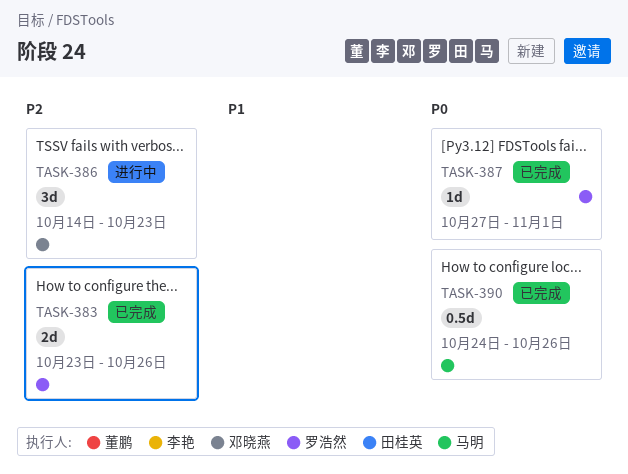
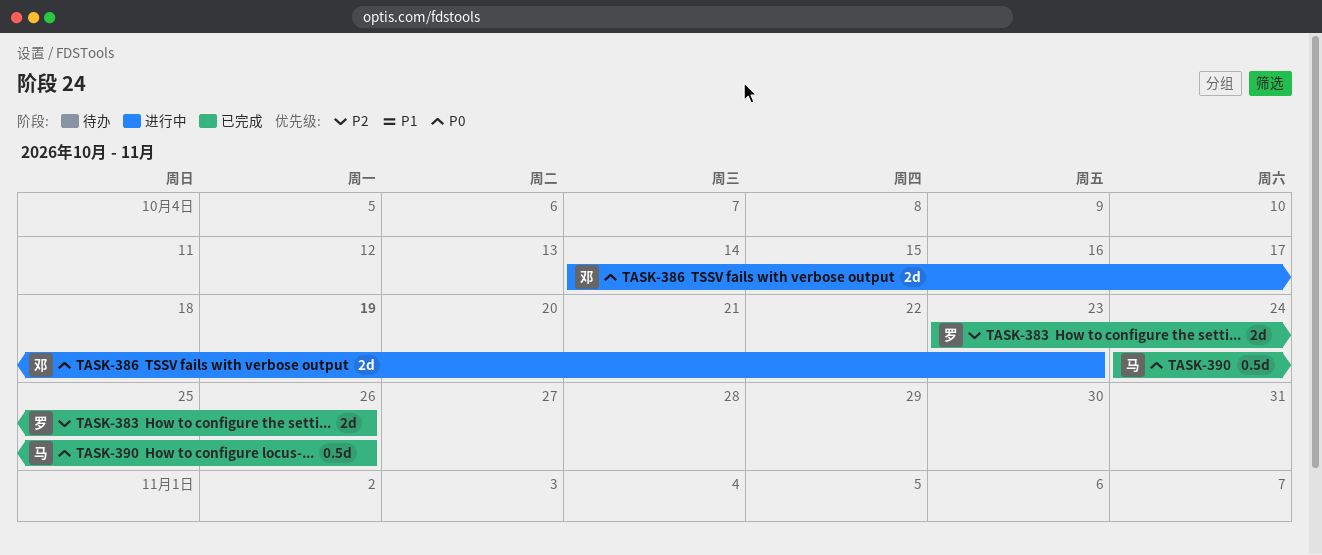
TASK-386, priority: P2 -> P0
TASK-386, estimate: 3d -> 2d
TASK-387: present -> none

